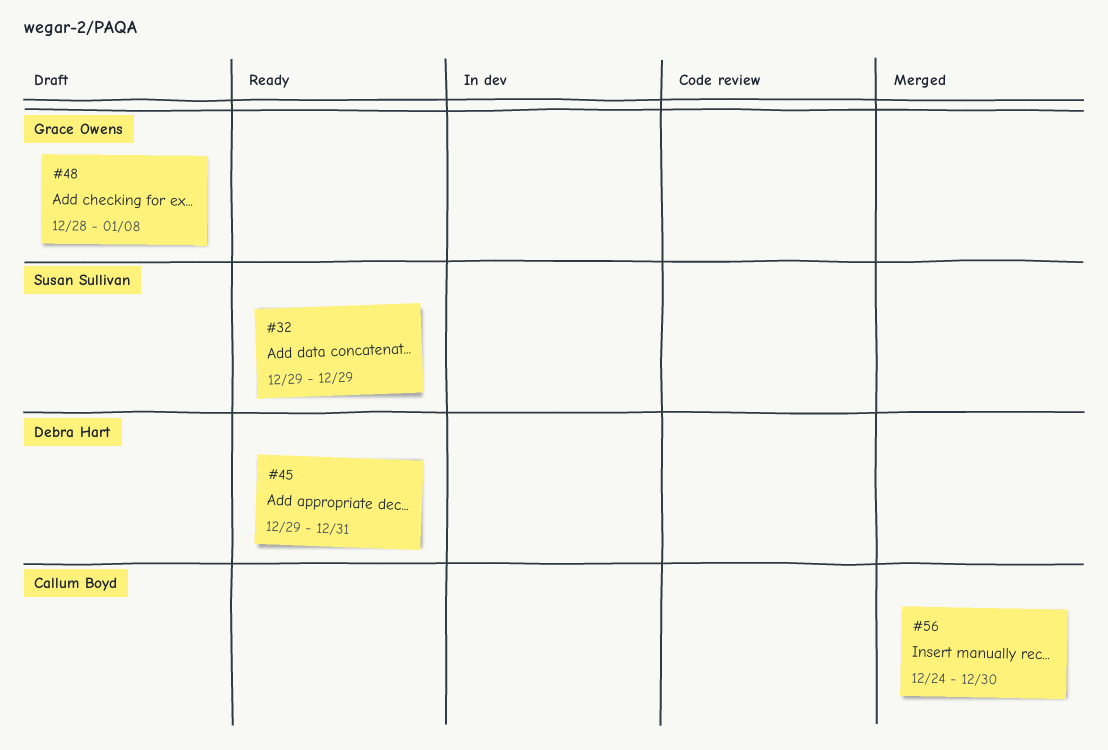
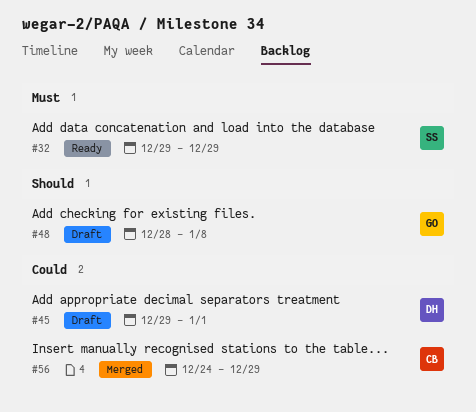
#45, status: Ready -> Draft
#45, due: Dec 31 -> Jan 1
#56, due: Dec 30 -> Dec 29

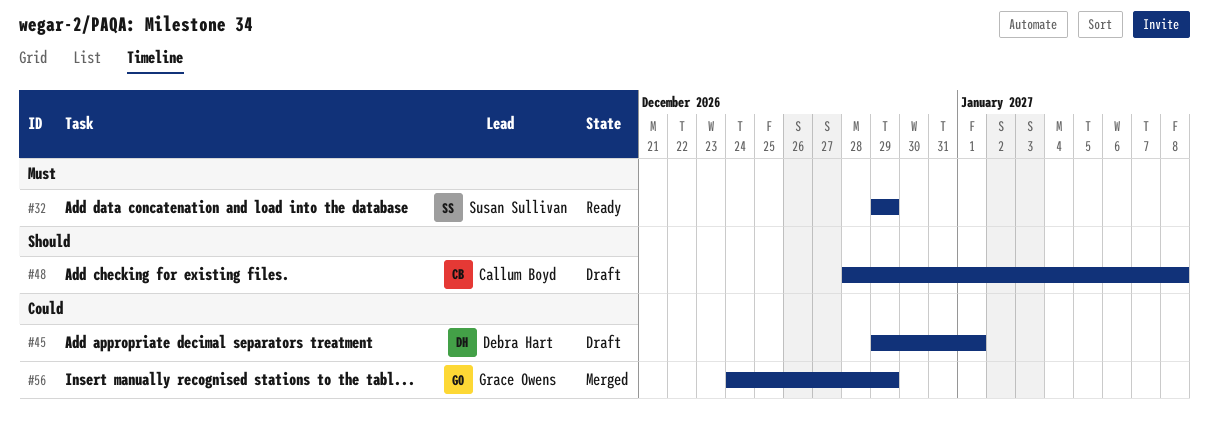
#48, owner: Grace Owens -> Callum Boyd
#56, owner: Callum Boyd -> Grace Owens

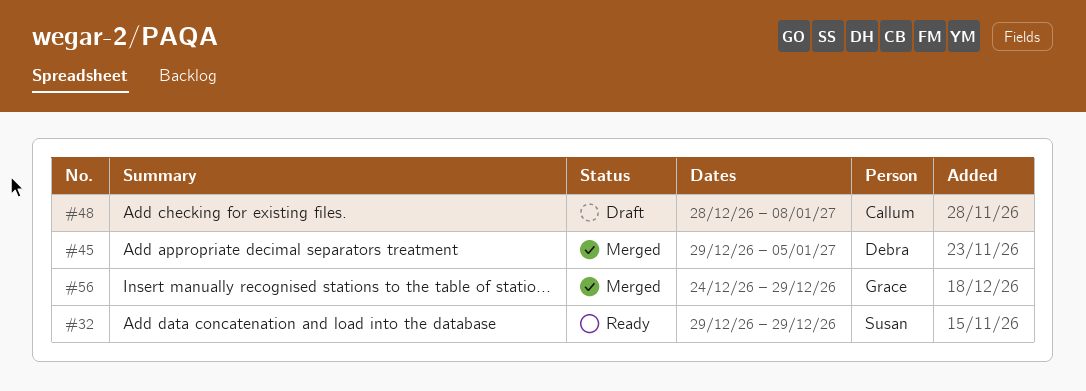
#45, status: Draft -> Merged
#45, due: Jan 1 -> Jan 5

